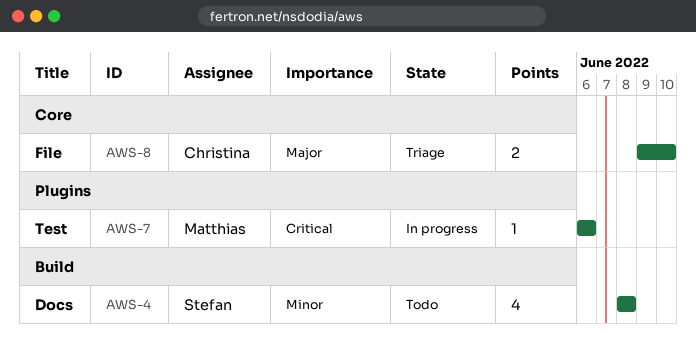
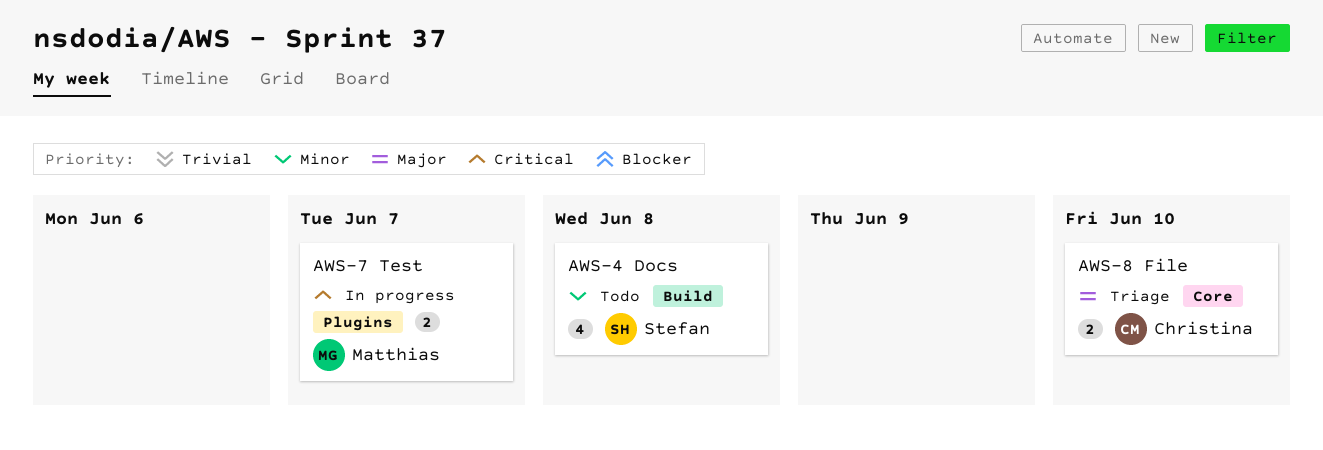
AWS-7, estimate: 1 -> 2
AWS-7, due: Jun 6 -> Jun 7

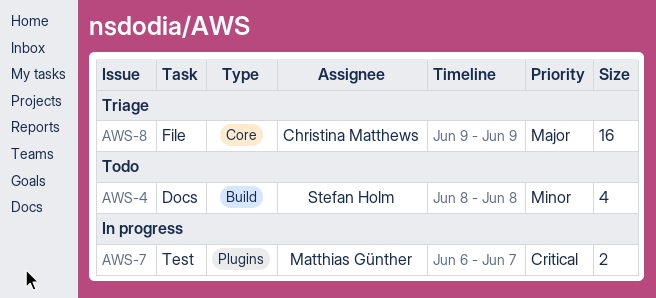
AWS-8, estimate: 2 -> 16
AWS-8, due: Jun 10 -> Jun 9

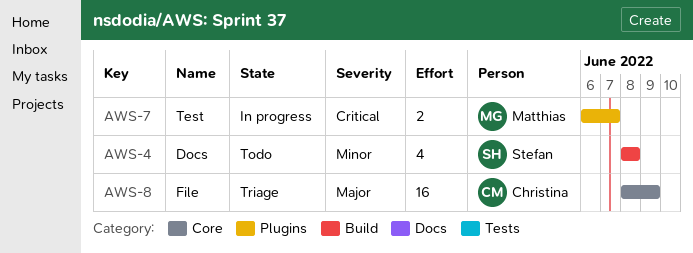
AWS-8, start: Jun 9 -> Jun 8

